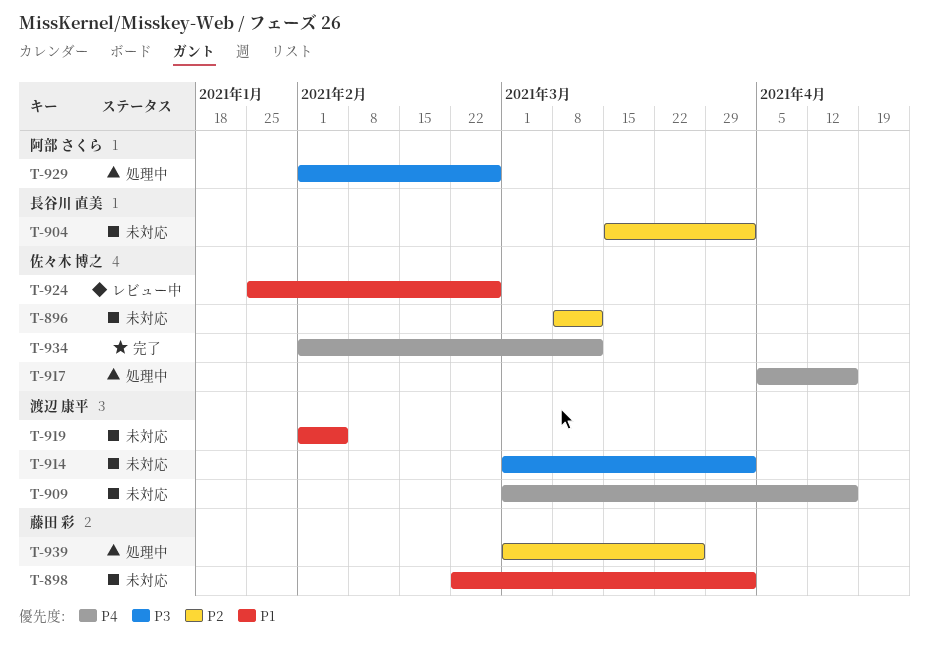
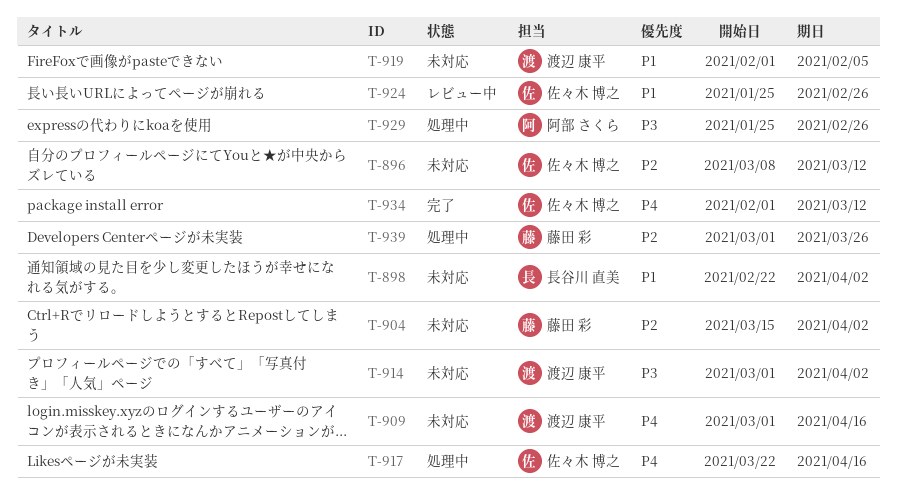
T-898, owner: 藤田 彩 -> 長谷川 直美
T-904, owner: 長谷川 直美 -> 藤田 彩
T-917, start: Apr 5 -> Mar 22
T-929, start: Feb 1 -> Jan 25

